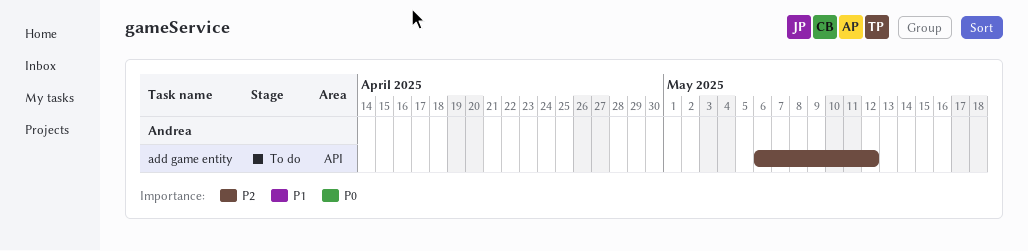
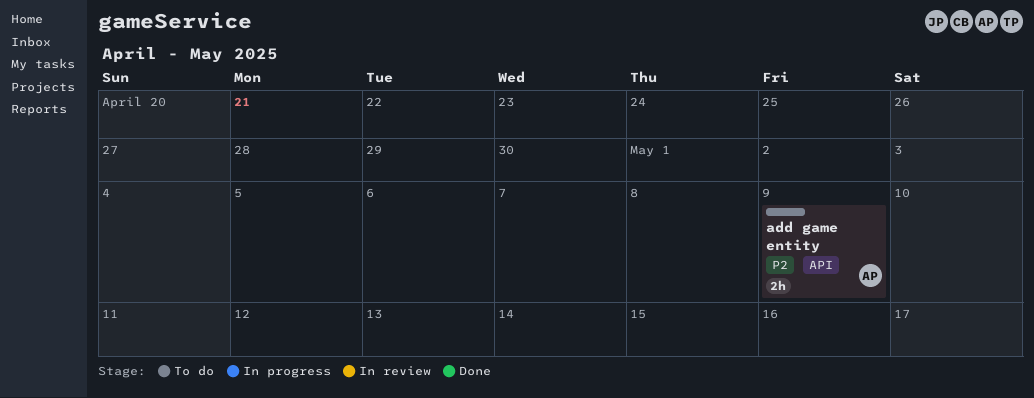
add game entity, due: May 12 -> May 9

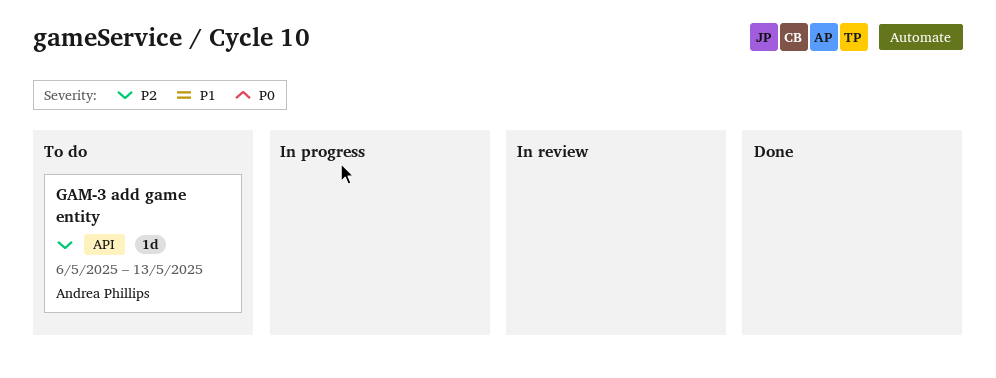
add game entity, estimate: 2h -> 1d
add game entity, due: May 9 -> May 13

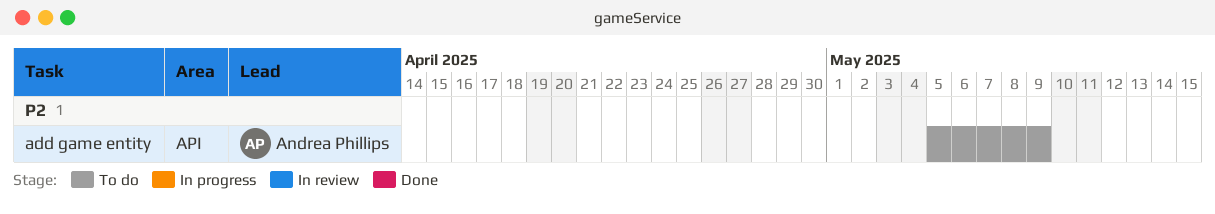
add game entity, start: May 6 -> May 5
add game entity, due: May 13 -> May 9

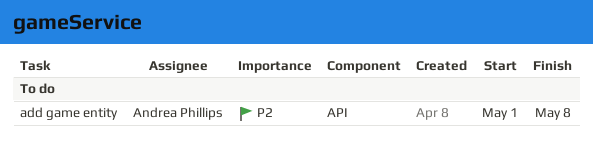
add game entity, start: May 5 -> May 1
add game entity, due: May 9 -> May 8

